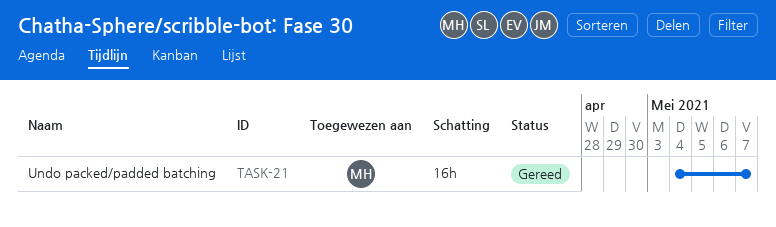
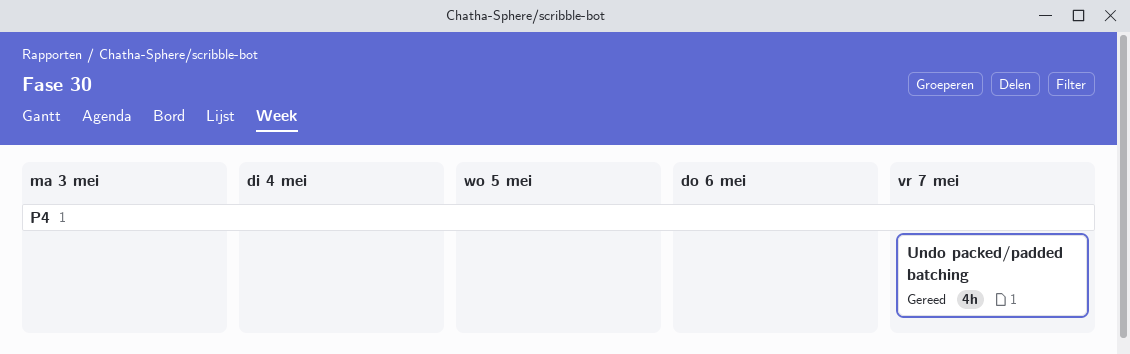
Undo packed/padded batching, estimate: 16h -> 4h

